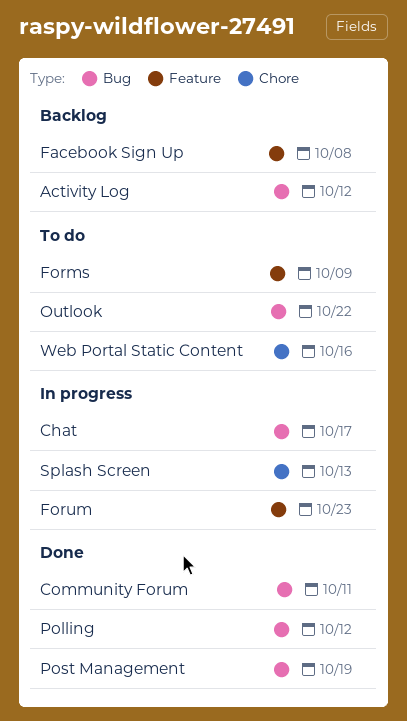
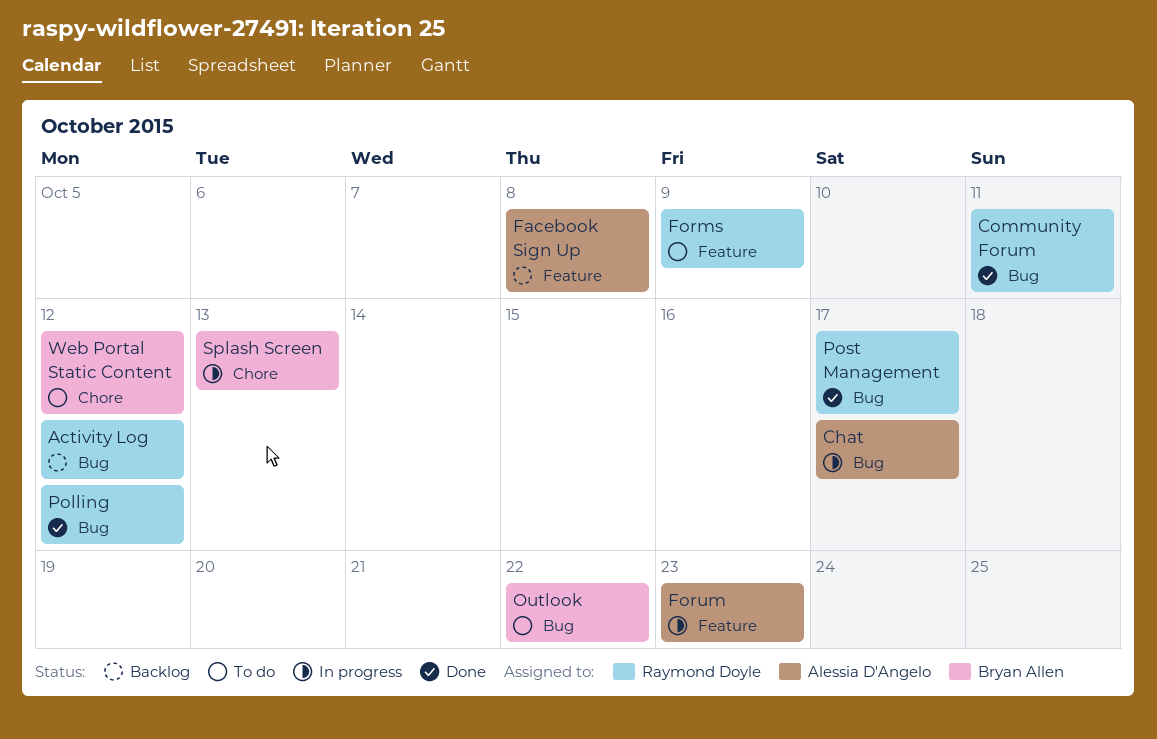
Post Management, due: Oct 19 -> Oct 17
Web Portal Static Content, due: Oct 16 -> Oct 12

